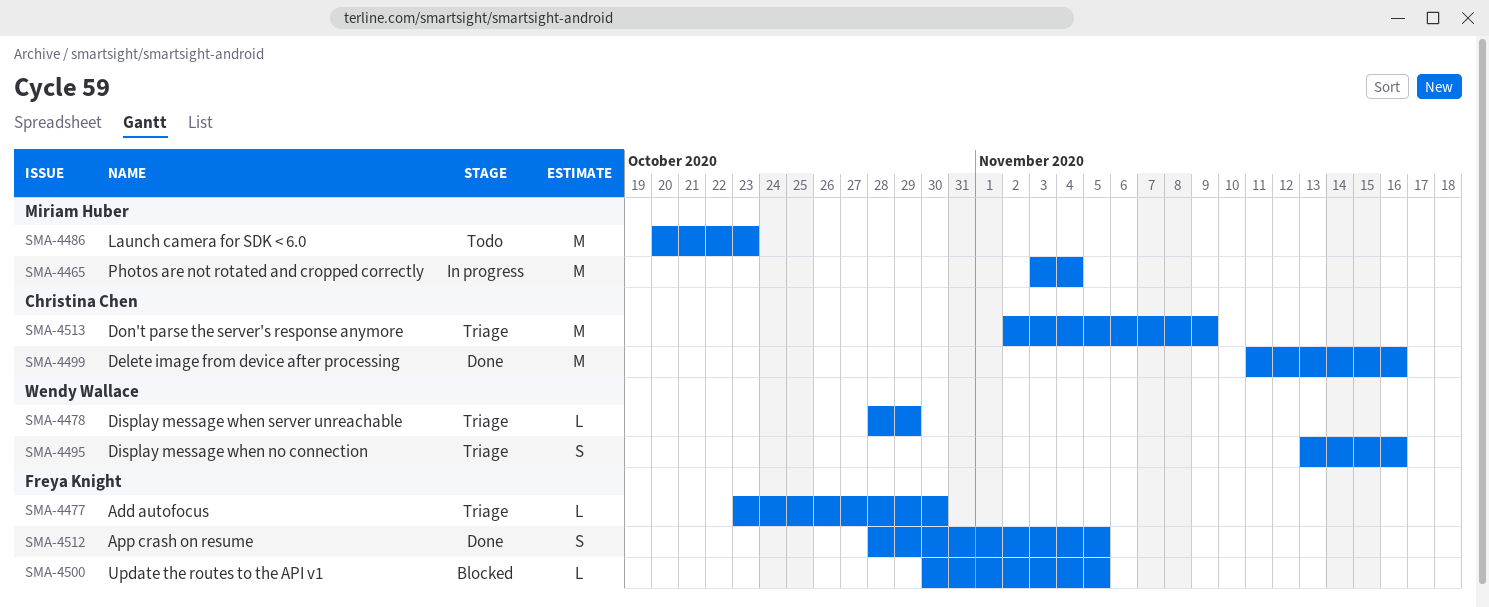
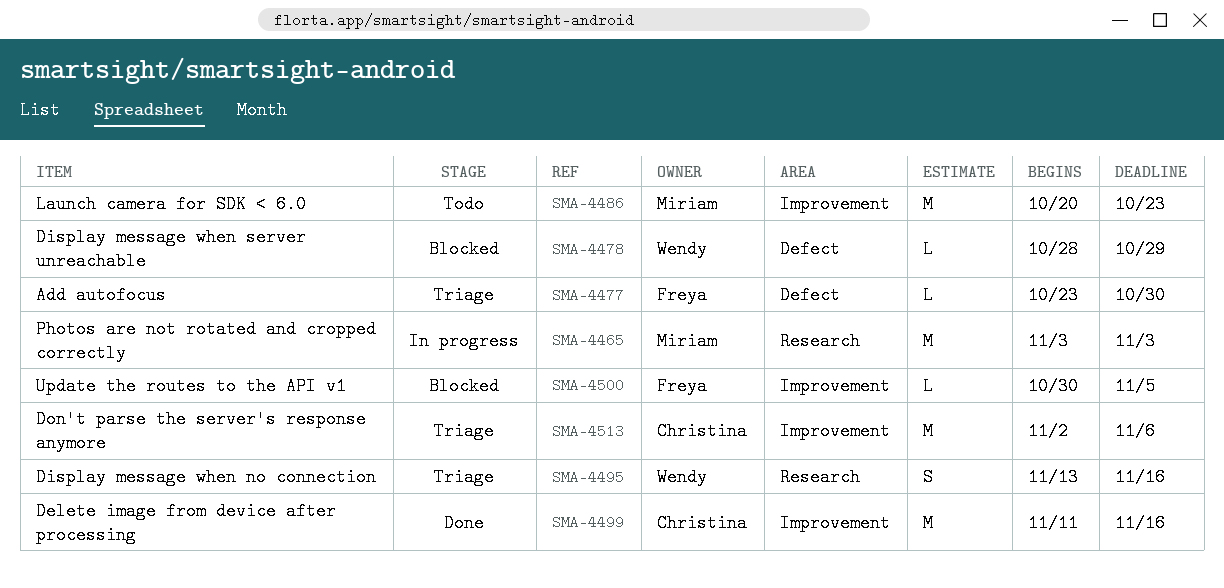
SMA-4465, due: Nov 4 -> Nov 3
SMA-4478, status: Triage -> Blocked
SMA-4512: present -> none
SMA-4513, due: Nov 9 -> Nov 6

